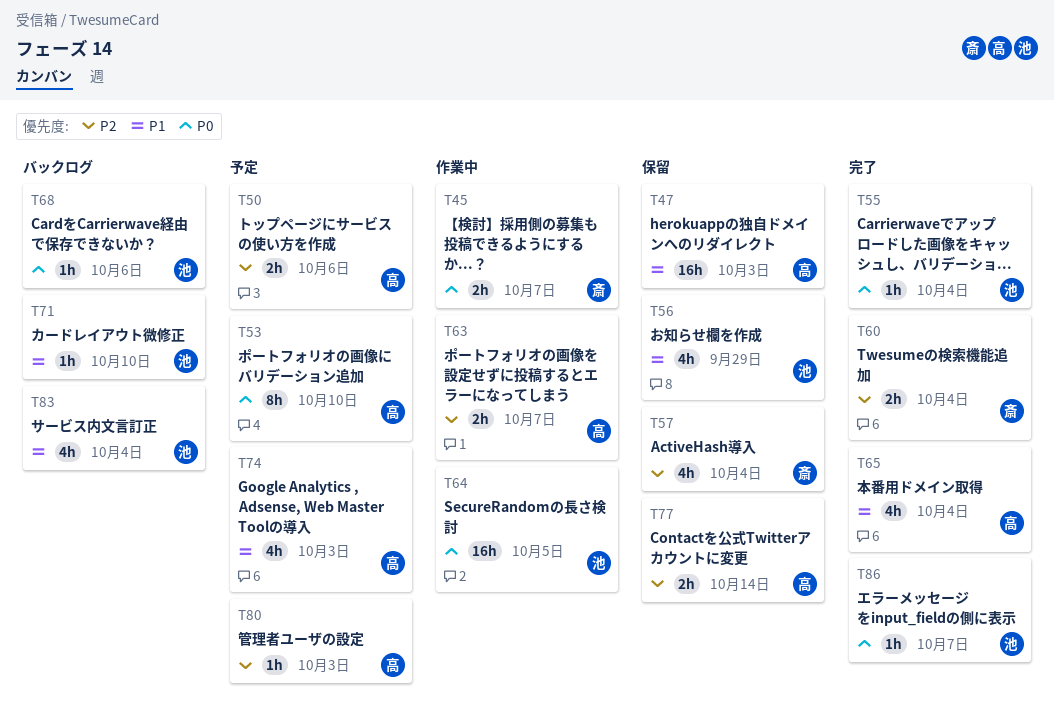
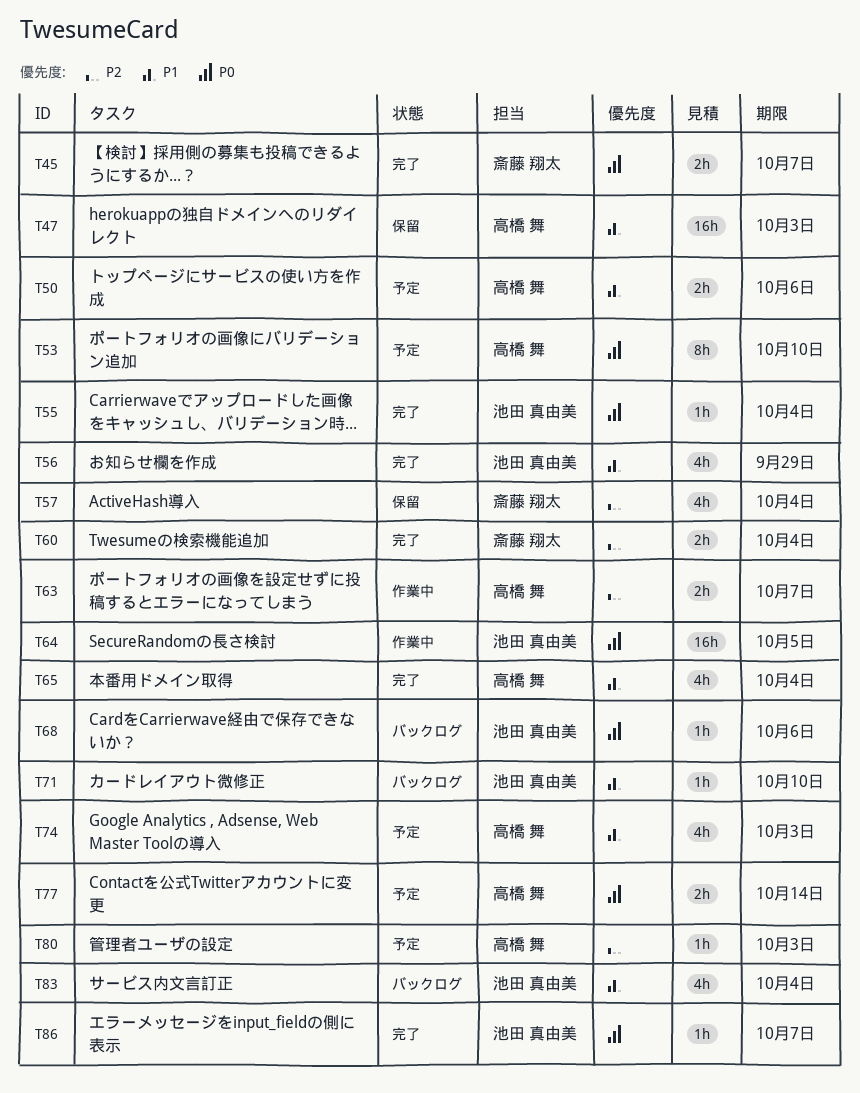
T45, status: 作業中 -> 完了
T50, priority: P2 -> P1
T56, status: 保留 -> 完了
T77, status: 保留 -> 予定
T77, priority: P2 -> P0

